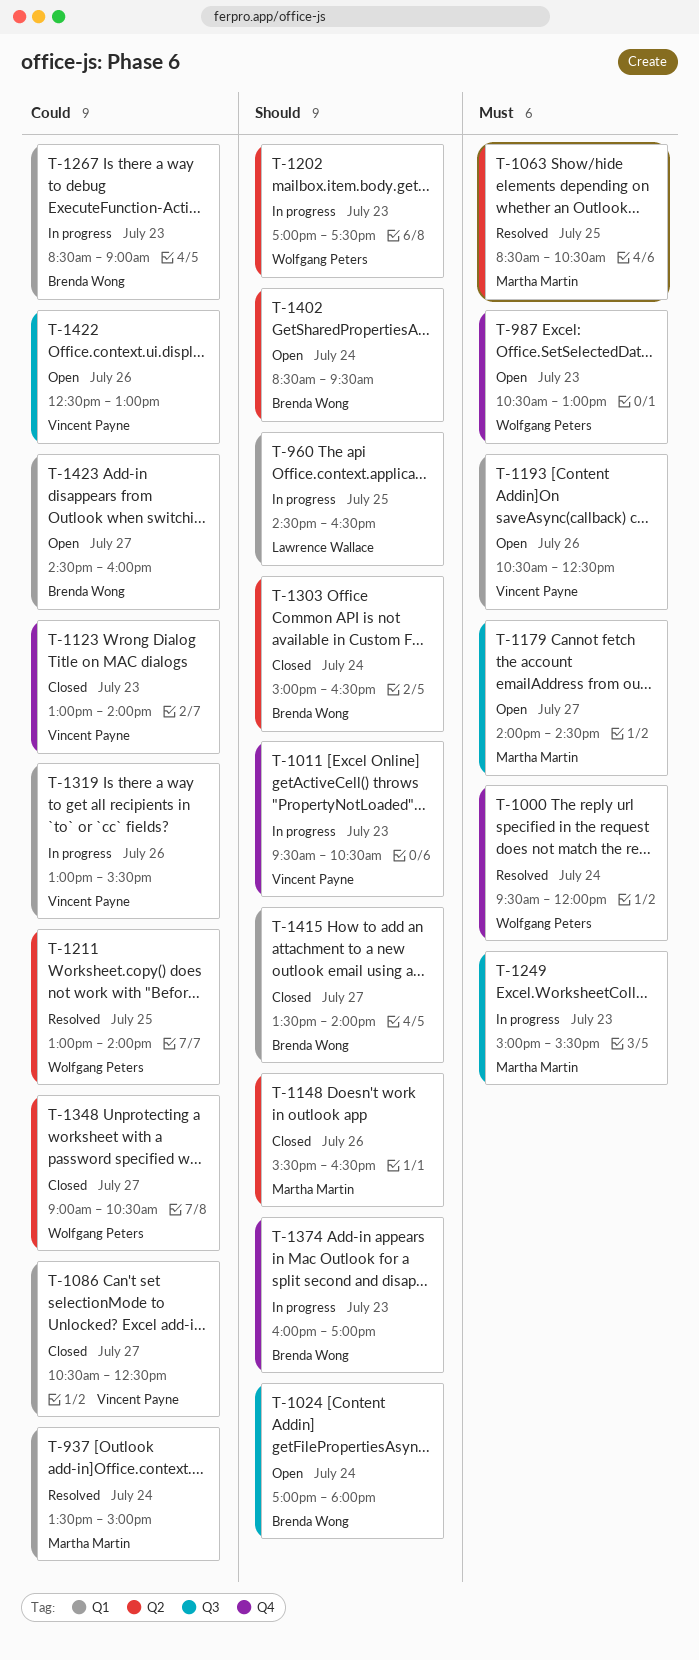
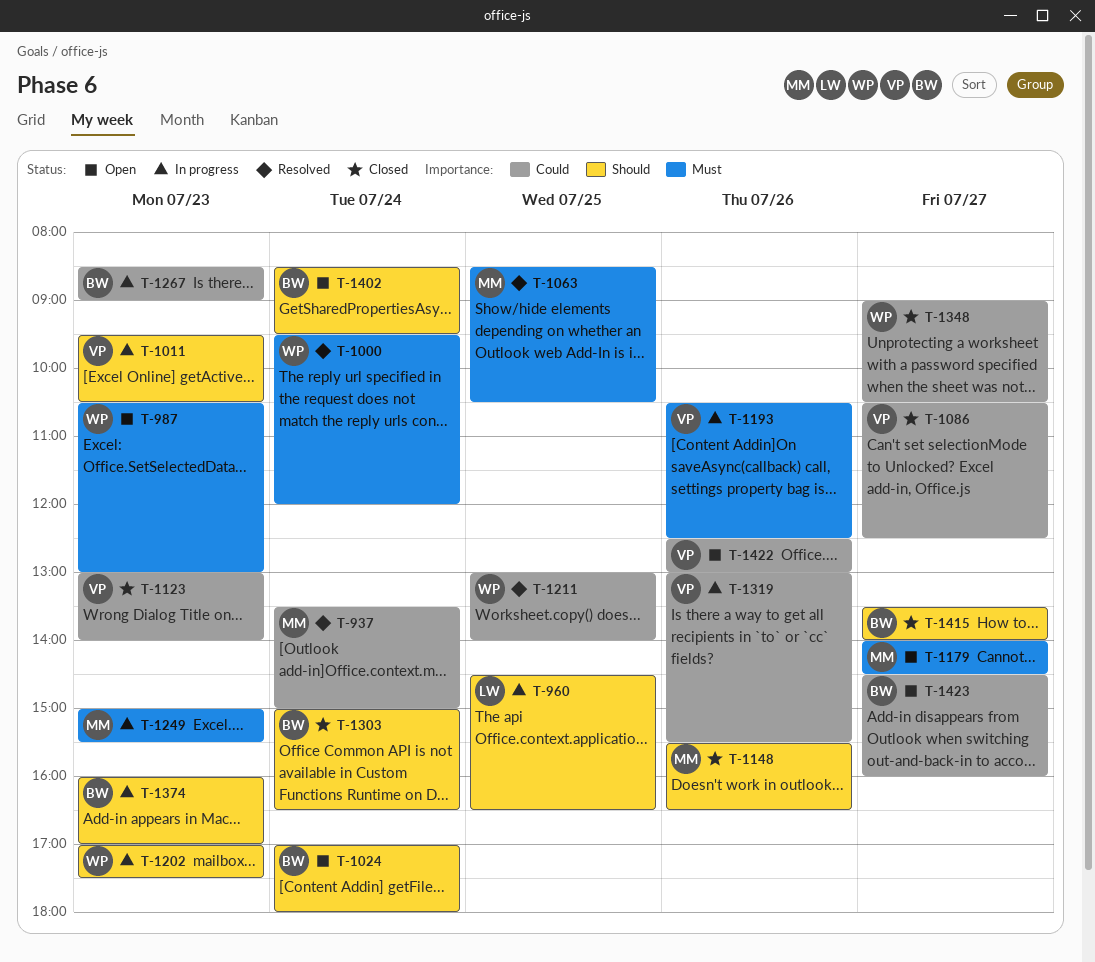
T-1193, status: Open -> In progress

